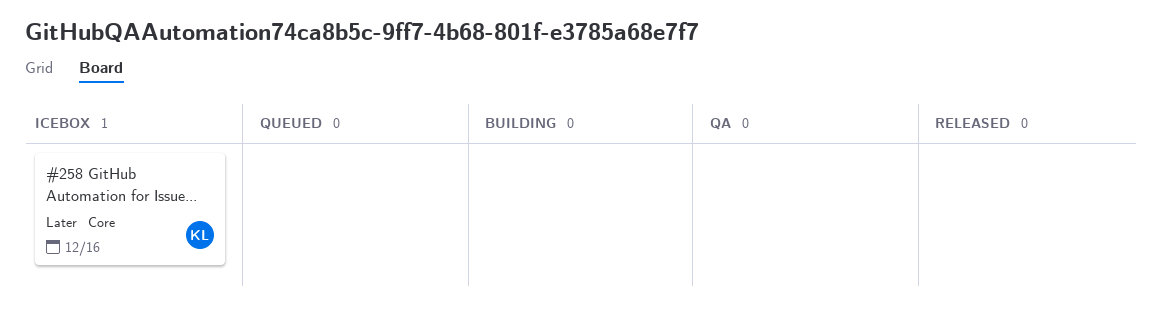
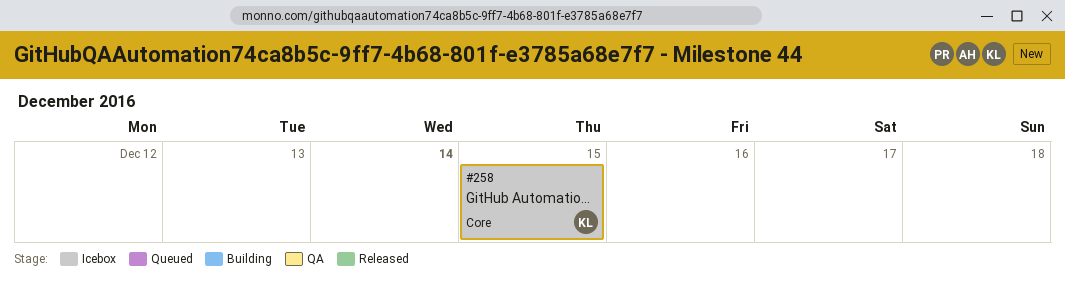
#258, due: Dec 16 -> Dec 15

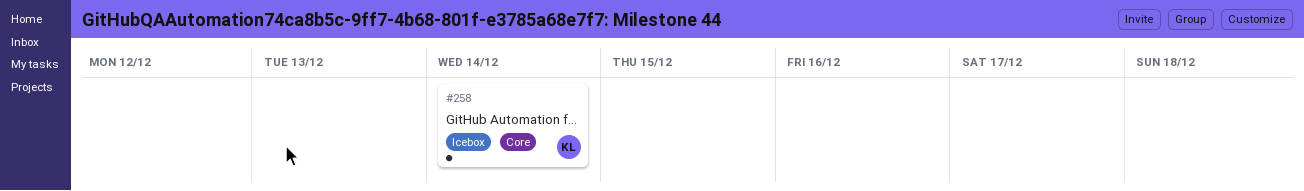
#258, due: Dec 15 -> Dec 14

